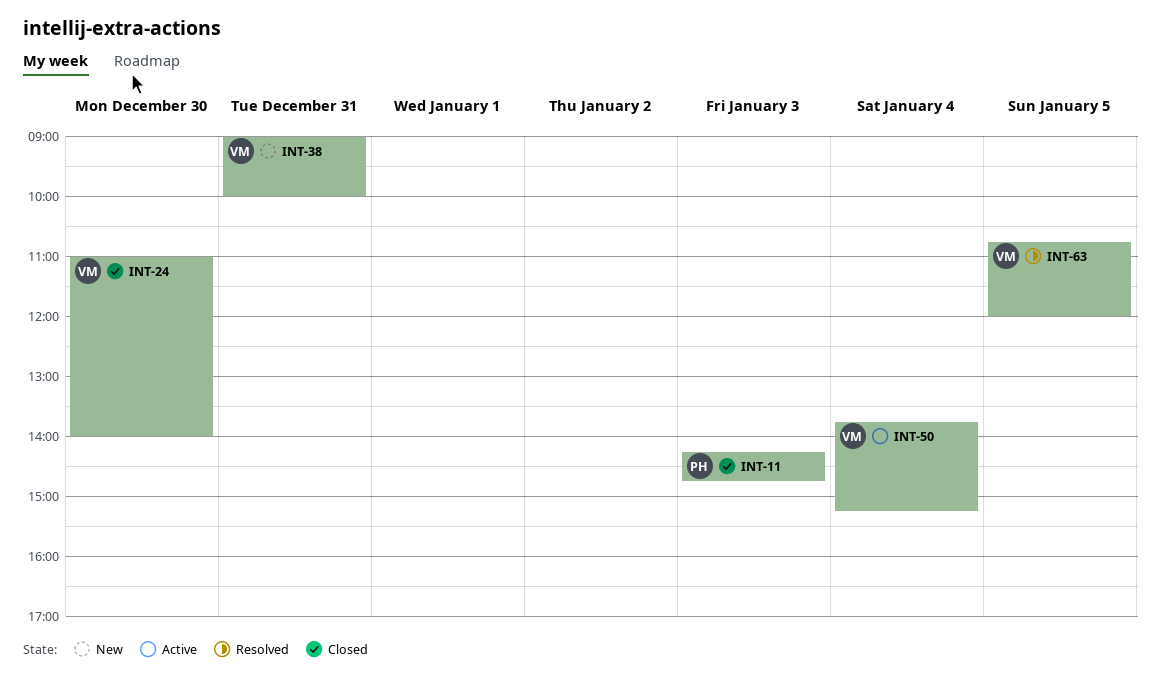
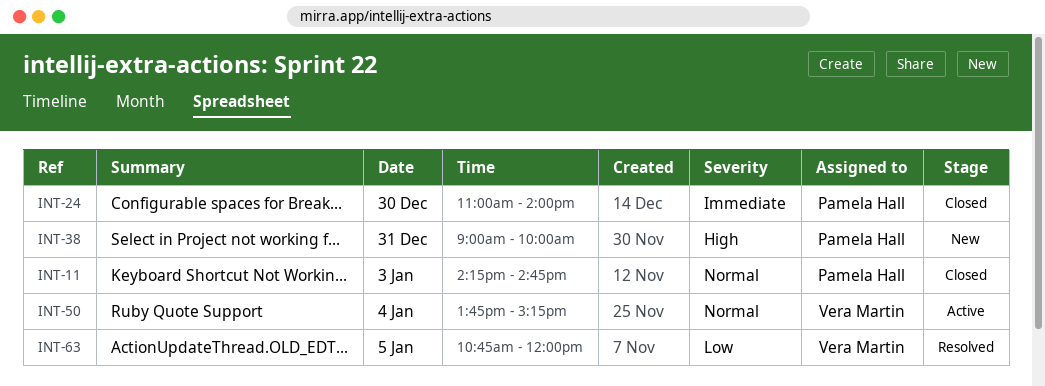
INT-24, owner: Vera Martin -> Pamela Hall
INT-38, owner: Vera Martin -> Pamela Hall

